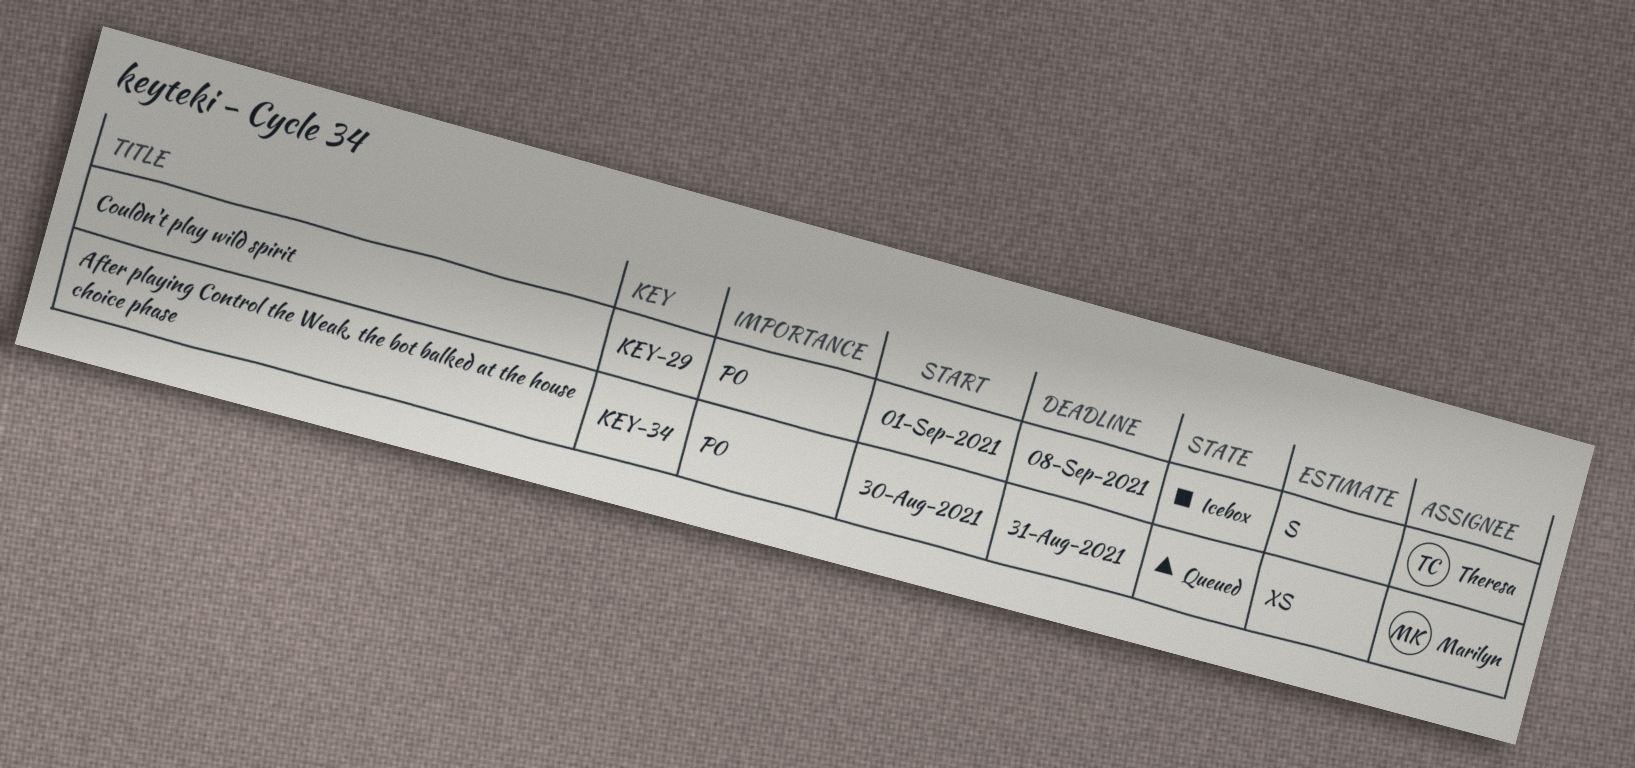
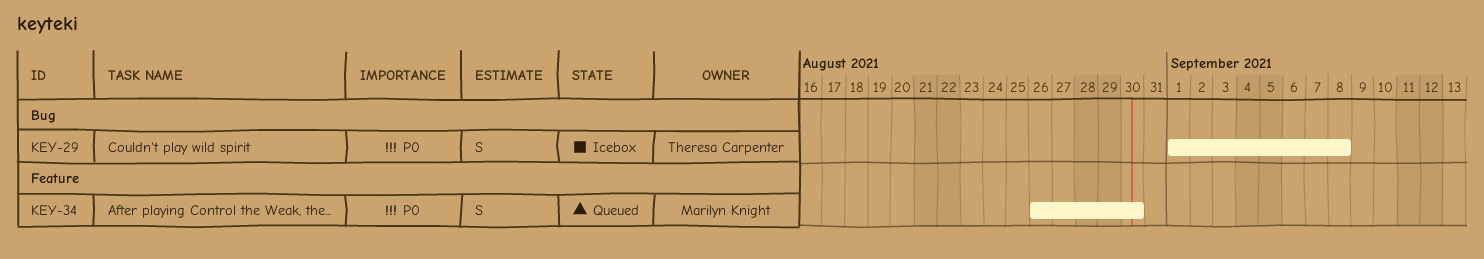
KEY-34, estimate: XS -> S
KEY-34, start: Aug 30 -> Aug 26
KEY-34, due: Aug 31 -> Aug 30

